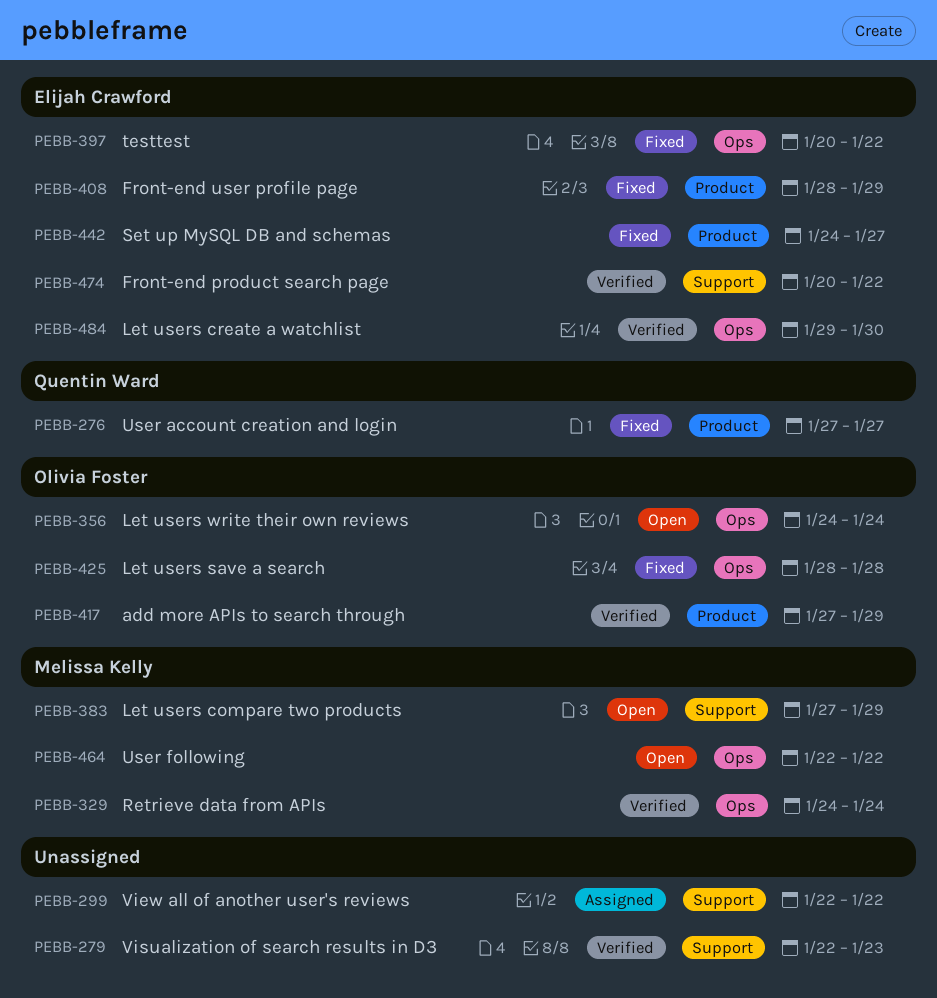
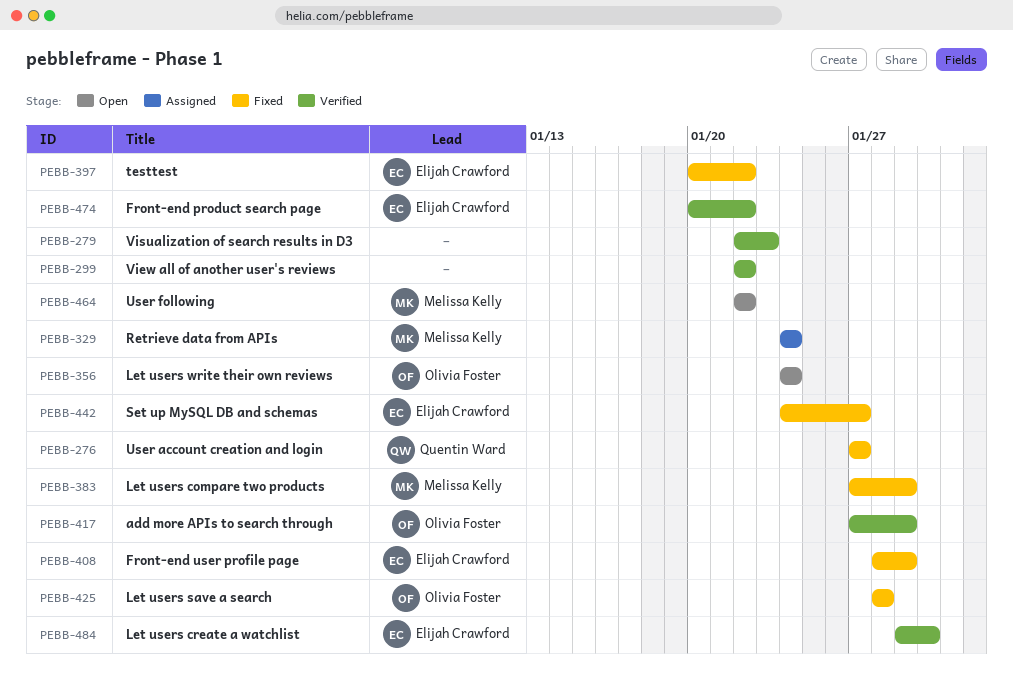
PEBB-299, status: Assigned -> Verified
PEBB-329, status: Verified -> Assigned
PEBB-383, status: Open -> Fixed

